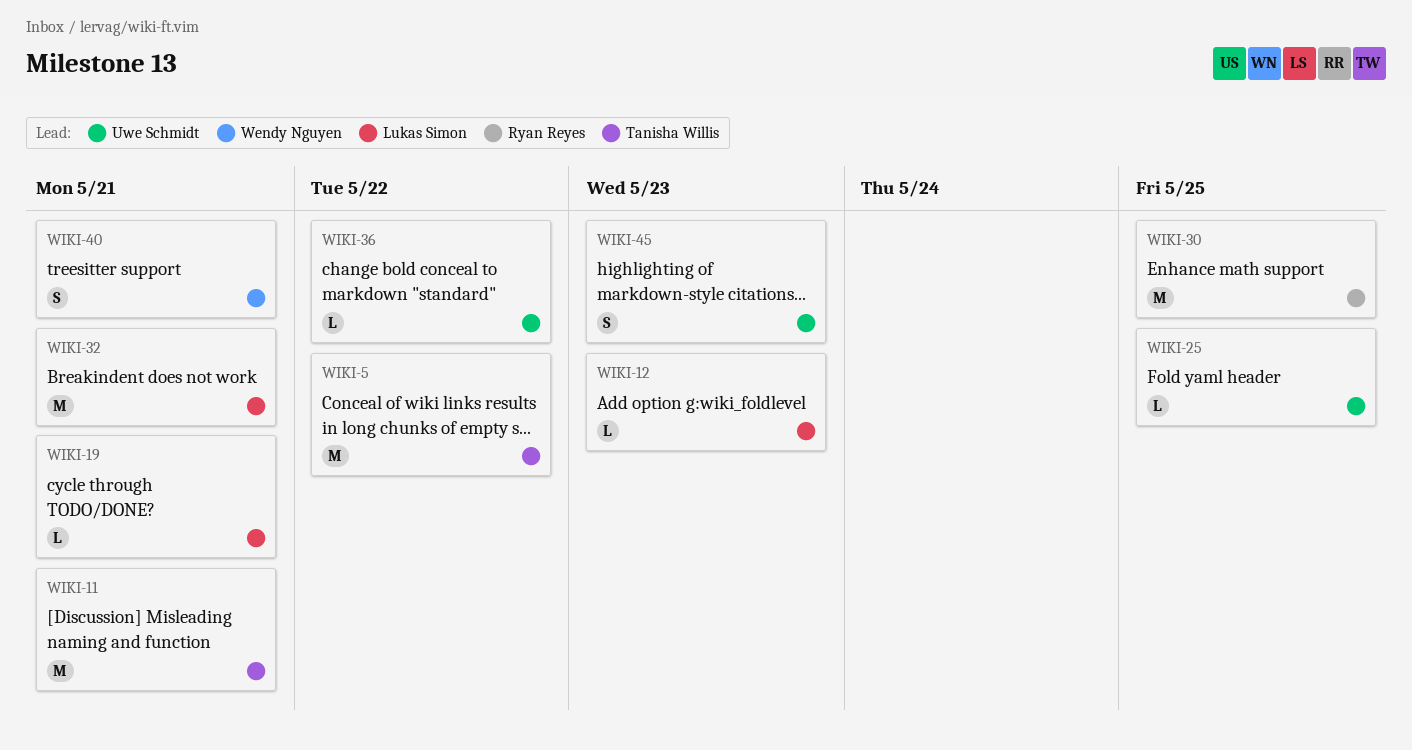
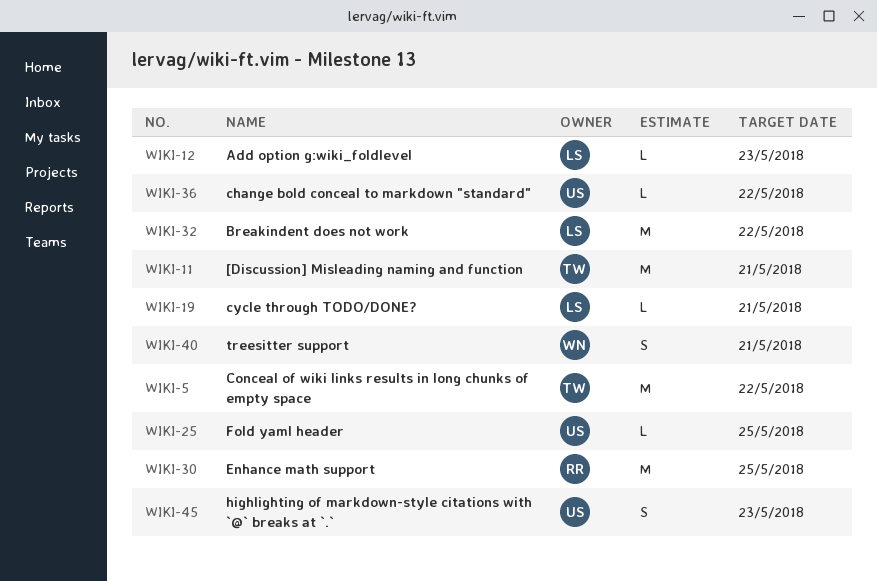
WIKI-32, due: May 21 -> May 22

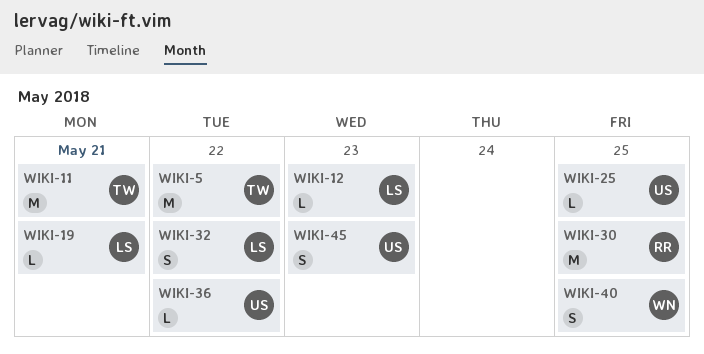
WIKI-32, estimate: M -> S
WIKI-40, due: May 21 -> May 25

